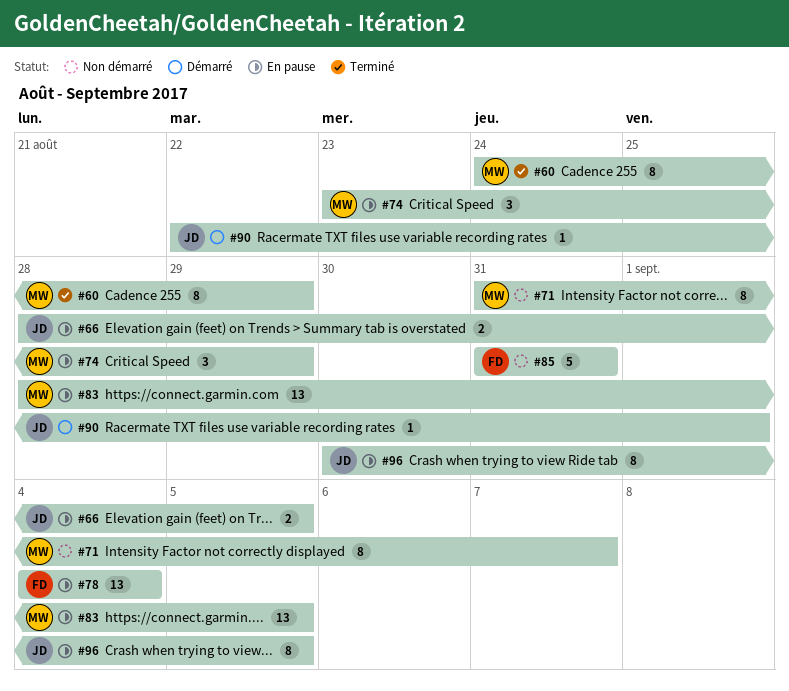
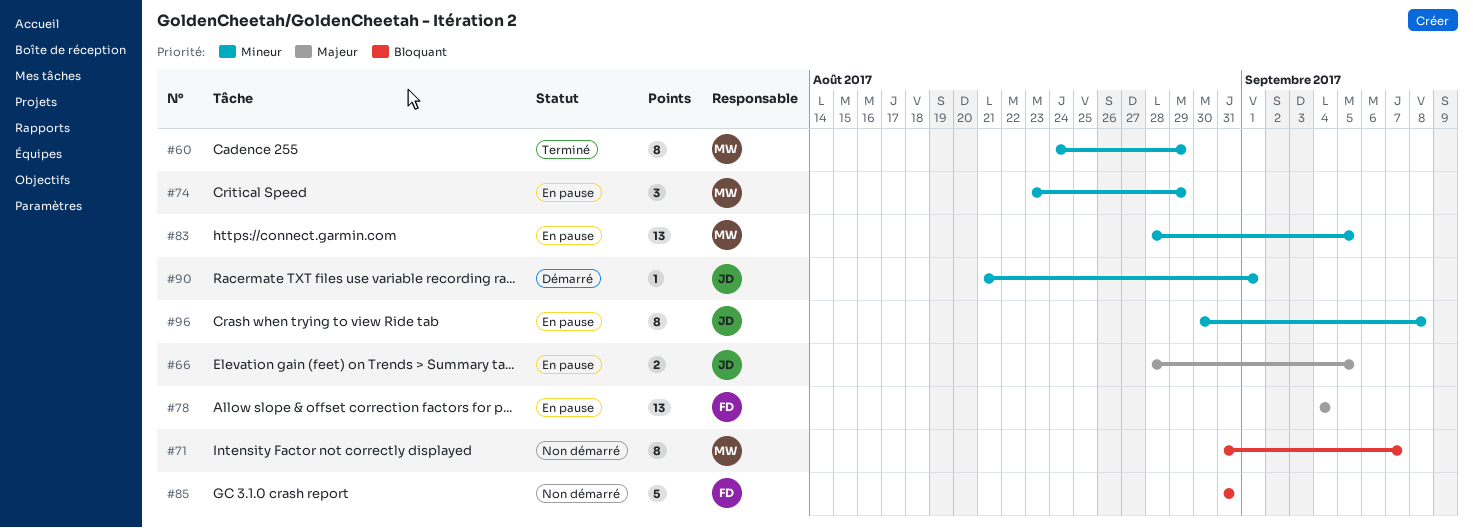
#90, start: Aug 22 -> Aug 21
#96, due: Sep 5 -> Sep 8

